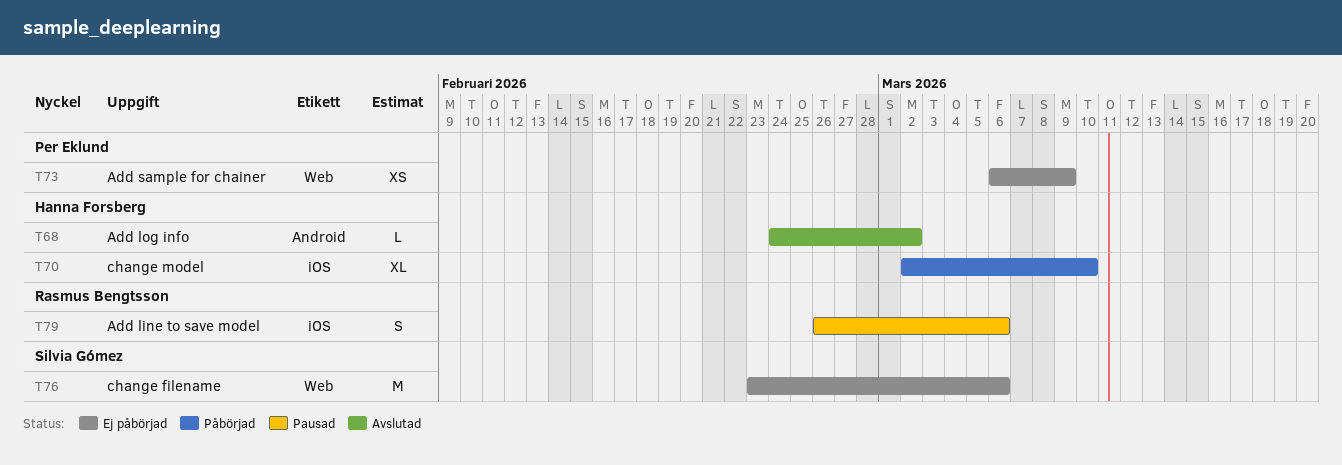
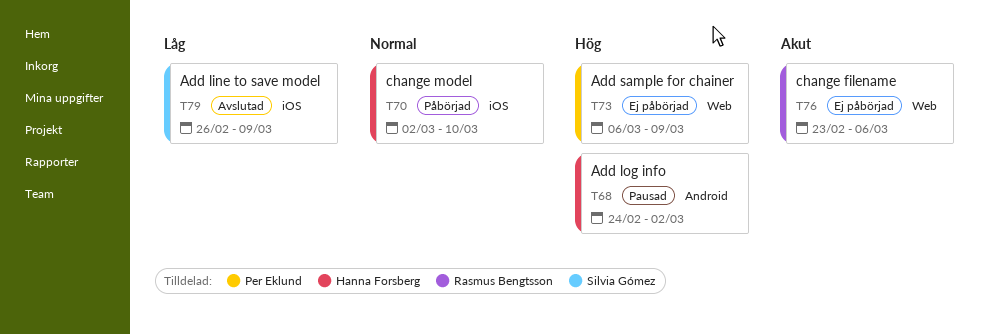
T68, status: Avslutad -> Pausad
T76, owner: Silvia Gómez -> Rasmus Bengtsson
T79, status: Pausad -> Avslutad
T79, owner: Rasmus Bengtsson -> Silvia Gómez
T79, due: Mar 6 -> Mar 9

